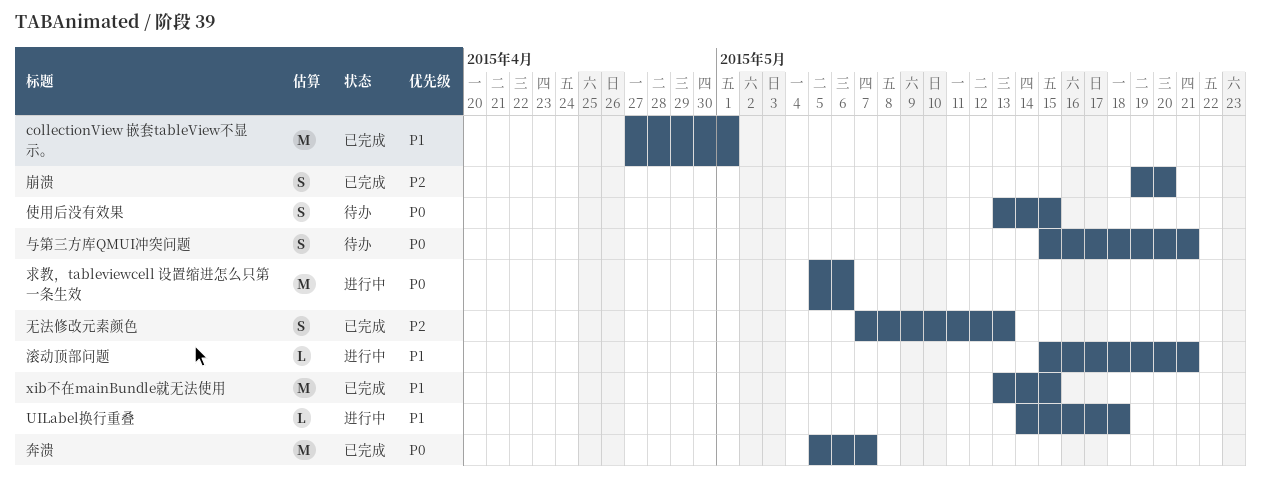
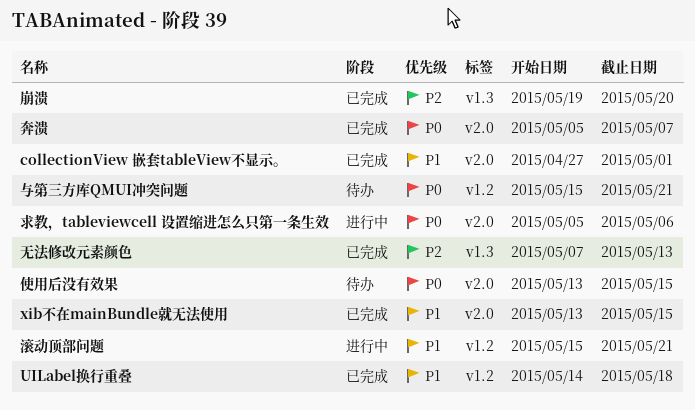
UILabel换行重叠, status: 进行中 -> 已完成

